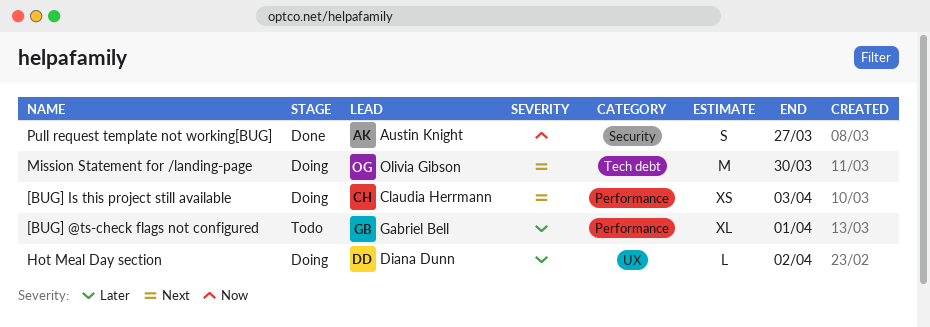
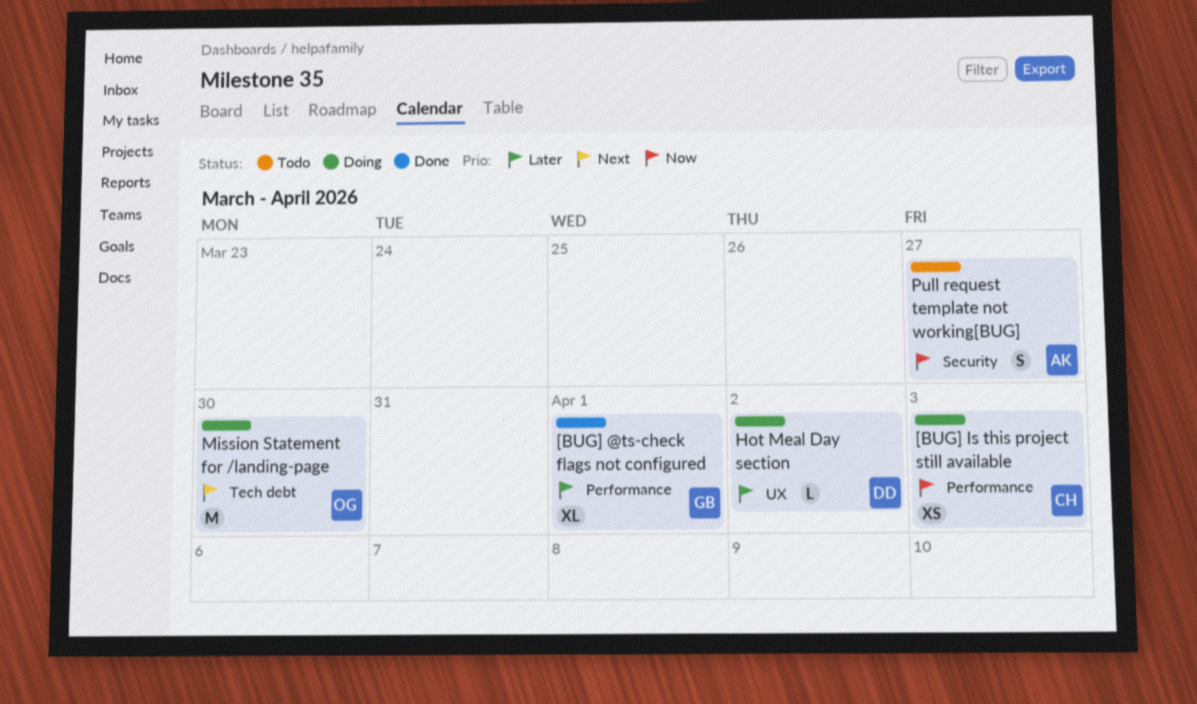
[BUG] @ts-check flags not configured, status: Todo -> Done
[BUG] Is this project still available, priority: Next -> Now
Pull request template not working[BUG], status: Done -> Todo

